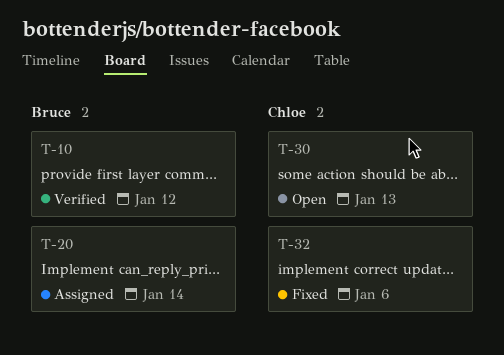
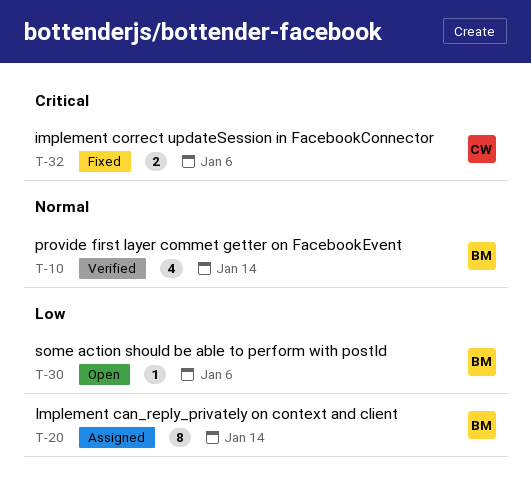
T-10, due: Jan 12 -> Jan 14
T-30, owner: Chloe -> Bruce
T-30, due: Jan 13 -> Jan 6

